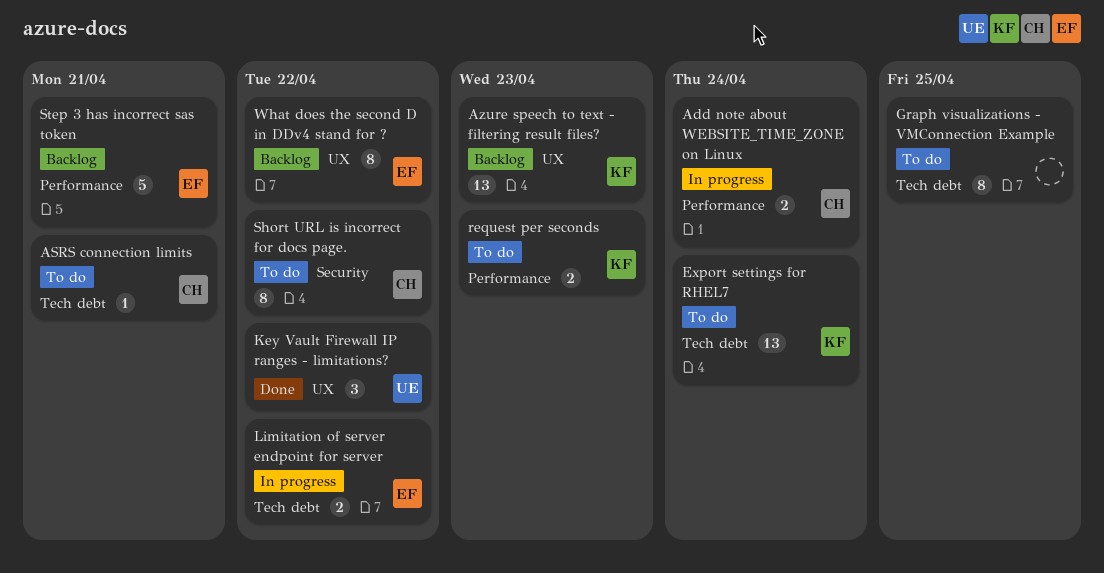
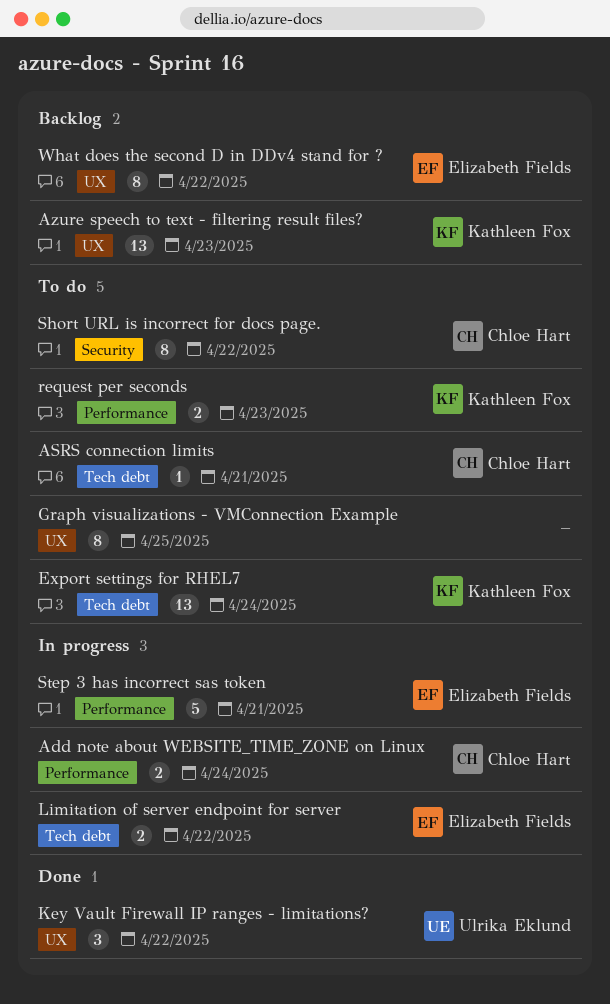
Graph visualizations - VMConnection Example, label: Tech debt -> UX
Step 3 has incorrect sas token, status: Backlog -> In progress

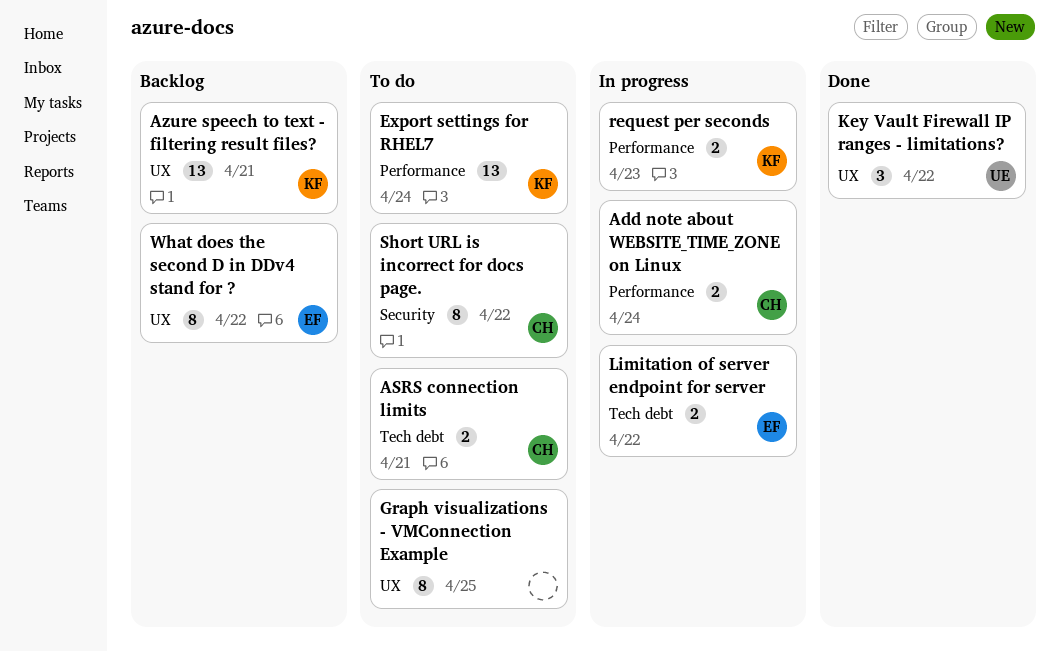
ASRS connection limits, estimate: 1 -> 2
Azure speech to text - filtering result files?, due: Apr 23 -> Apr 21
Export settings for RHEL7, label: Tech debt -> Performance
request per seconds, status: To do -> In progress
Step 3 has incorrect sas token: present -> none

